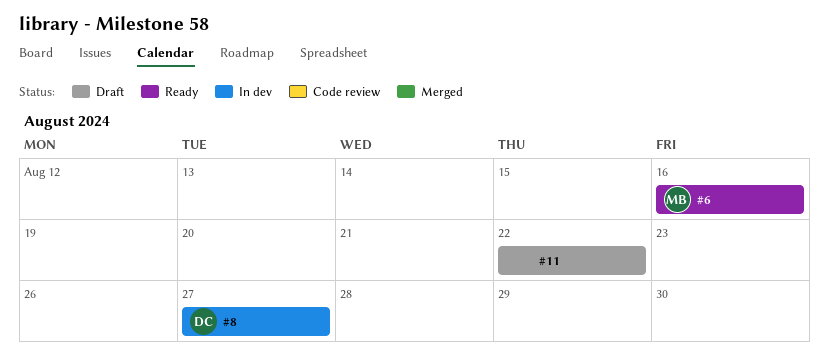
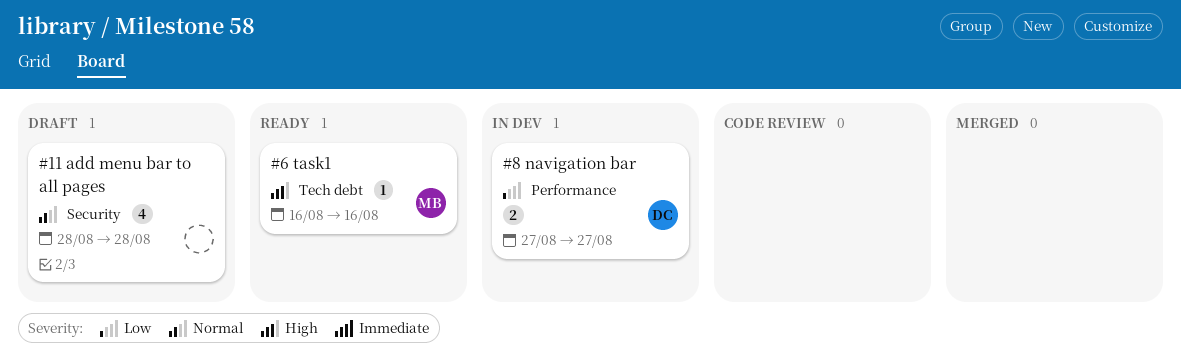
#11, start: Aug 22 -> Aug 28
#11, due: Aug 22 -> Aug 28

